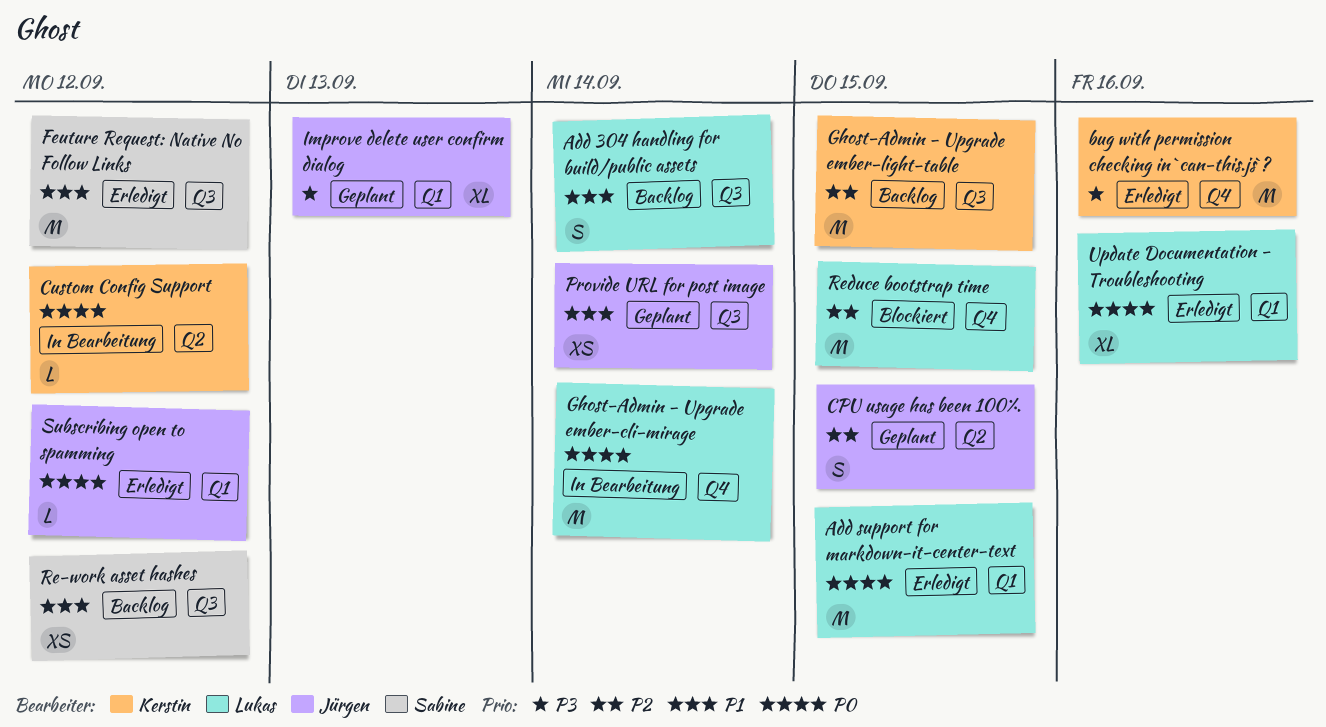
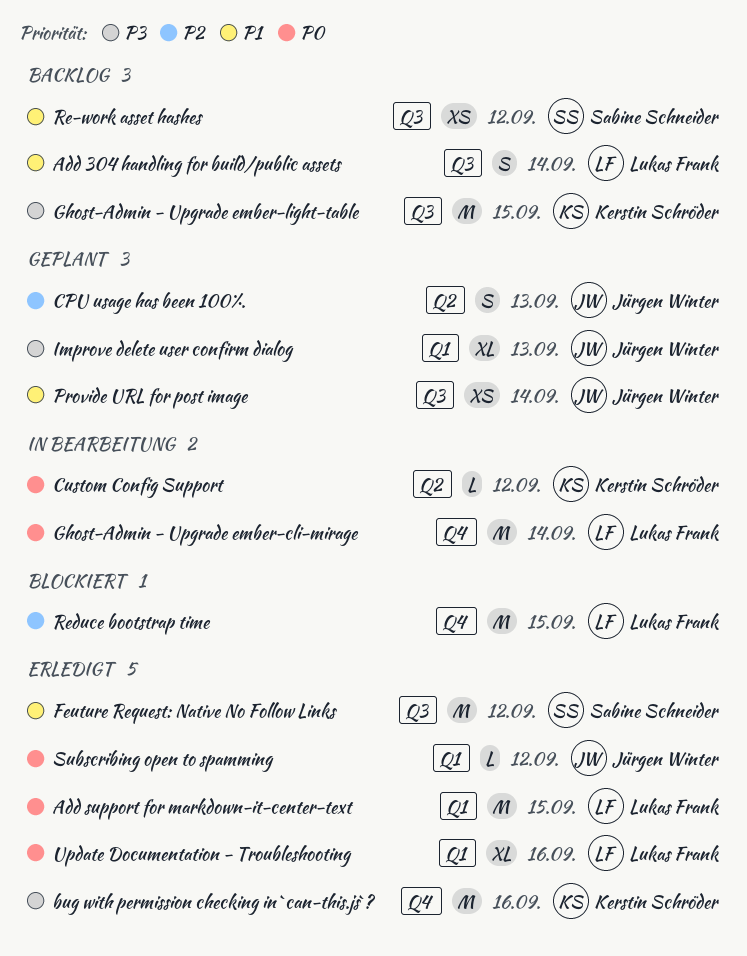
CPU usage has been 100%., due: Sep 15 -> Sep 13
Ghost-Admin - Upgrade ember-light-table, priority: P2 -> P3

